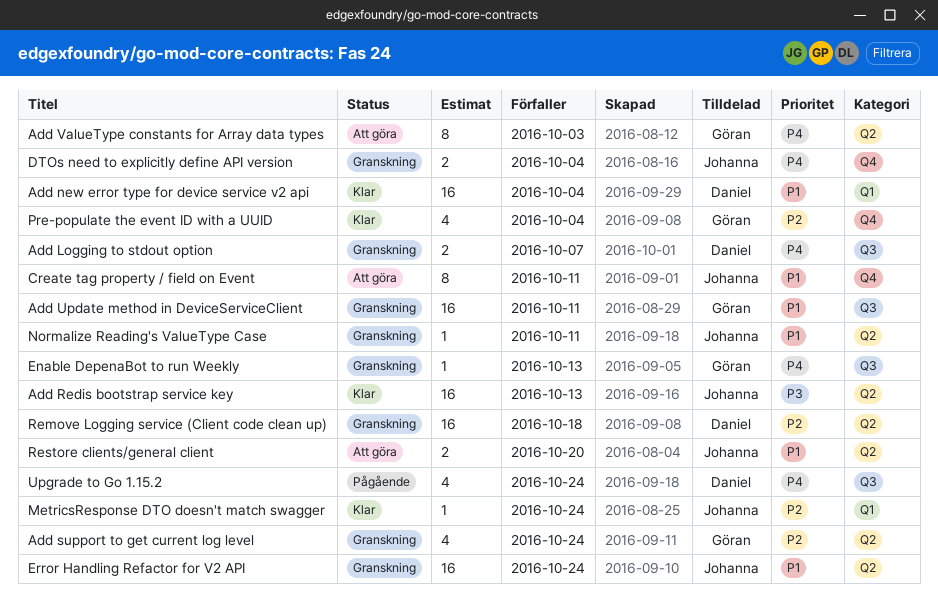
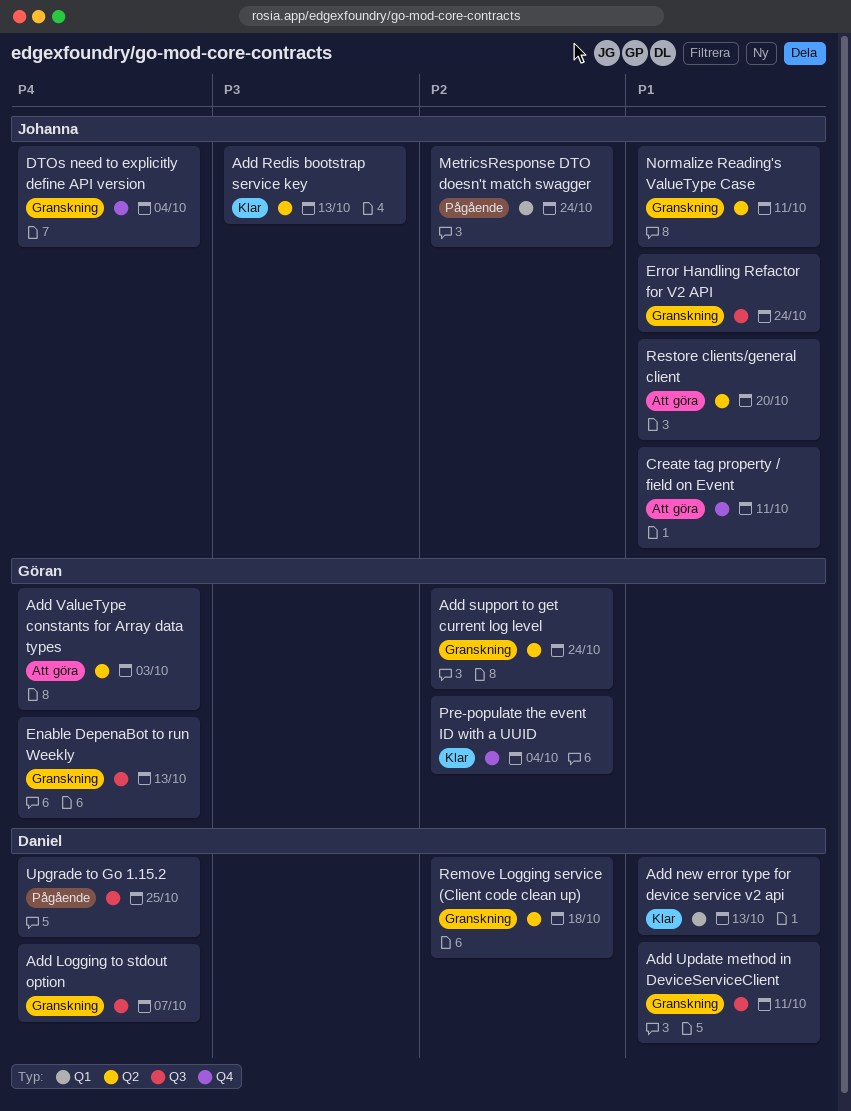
Add new error type for device service v2 api, due: Oct 4 -> Oct 13
Add Update method in DeviceServiceClient, owner: Göran -> Daniel
Error Handling Refactor for V2 API, label: Q2 -> Q3
MetricsResponse DTO doesn't match swagger, status: Klar -> Pågående
Upgrade to Go 1.15.2, due: Oct 24 -> Oct 25

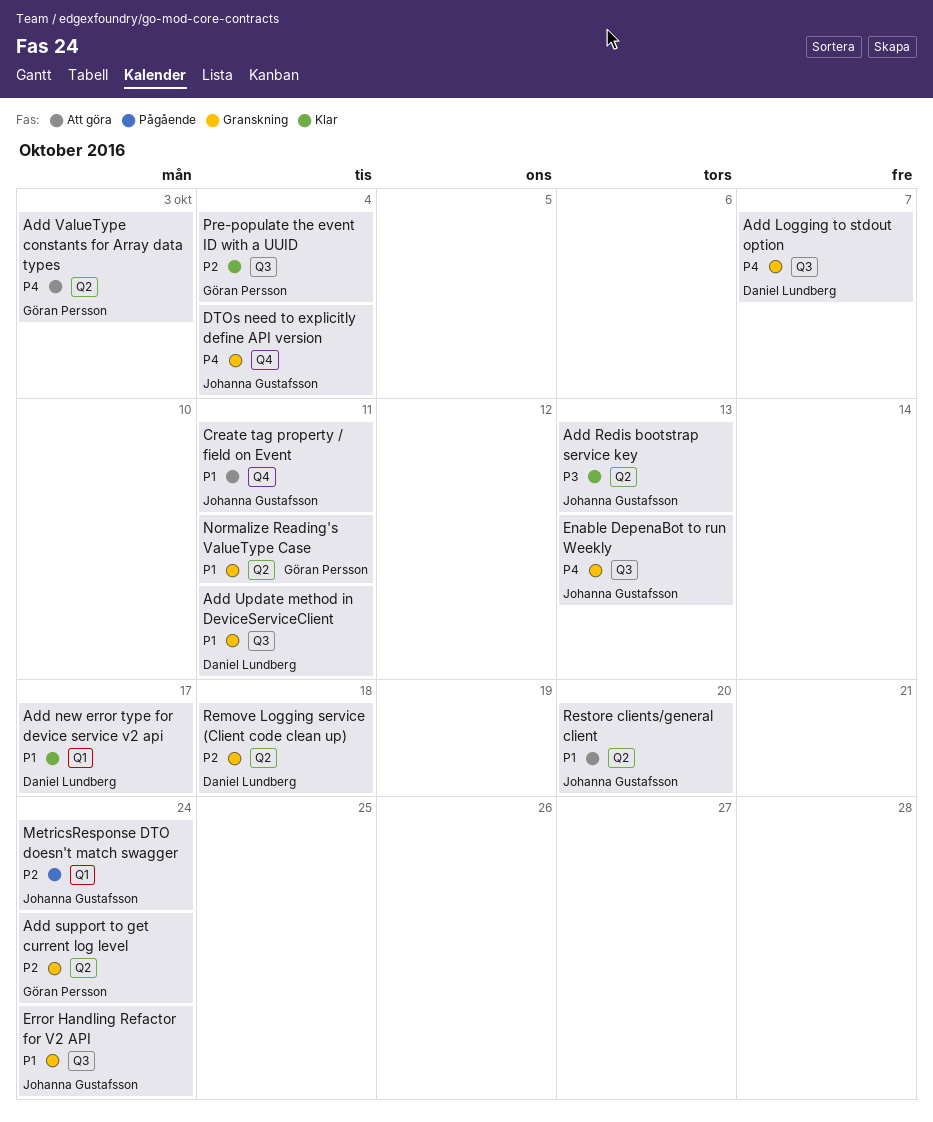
Add new error type for device service v2 api, due: Oct 13 -> Oct 17
Enable DepenaBot to run Weekly, owner: Göran Persson -> Johanna Gustafsson
Normalize Reading's ValueType Case, owner: Johanna Gustafsson -> Göran Persson
Pre-populate the event ID with a UUID, label: Q4 -> Q3
Upgrade to Go 1.15.2: present -> none

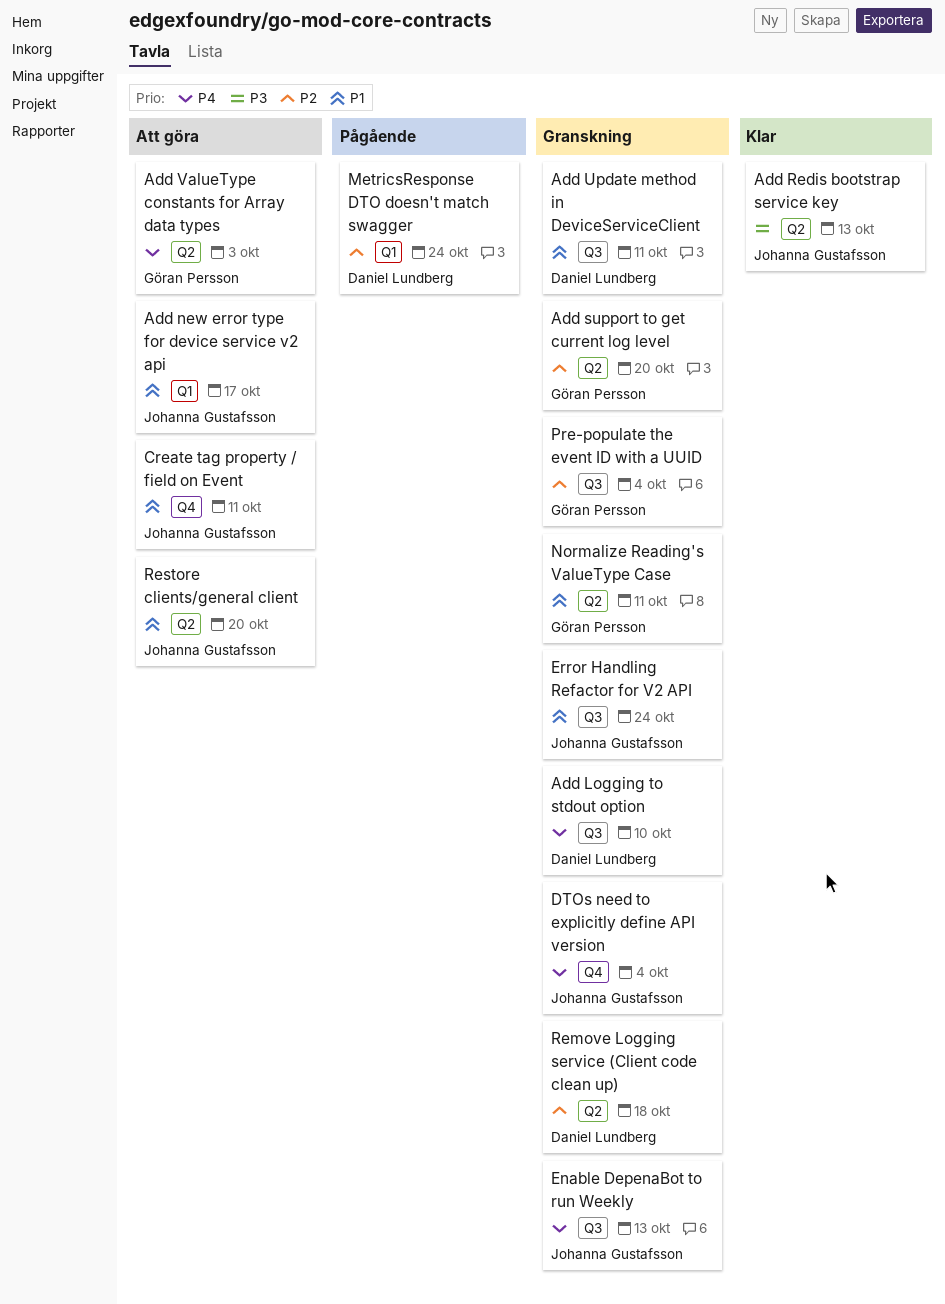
Add Logging to stdout option, due: Oct 7 -> Oct 10
Add new error type for device service v2 api, status: Klar -> Att göra
Add new error type for device service v2 api, owner: Daniel Lundberg -> Johanna Gustafsson
Add support to get current log level, due: Oct 24 -> Oct 20
MetricsResponse DTO doesn't match swagger, owner: Johanna Gustafsson -> Daniel Lundberg
Pre-populate the event ID with a UUID, status: Klar -> Granskning

